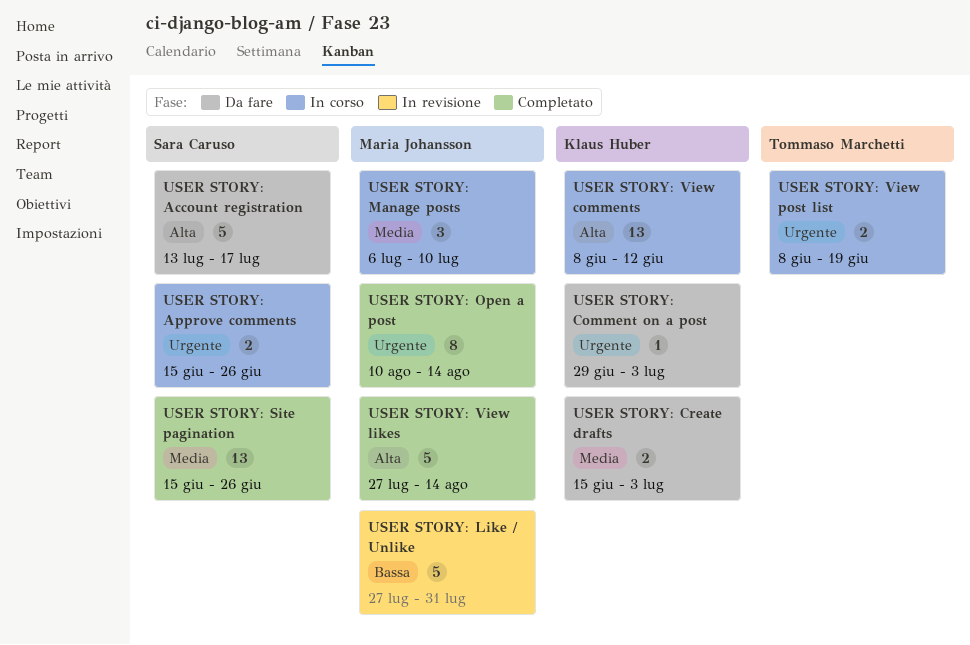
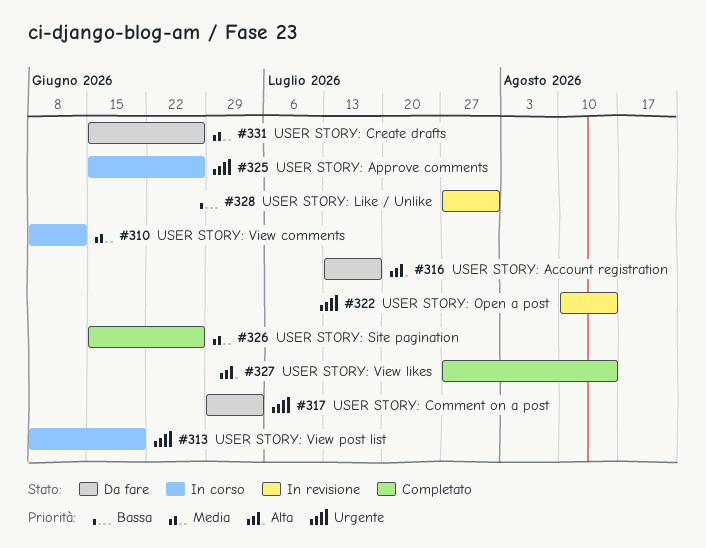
USER STORY: Create drafts, due: Jul 3 -> Jun 26
USER STORY: Manage posts: present -> none
USER STORY: Open a post, status: Completato -> In revisione
USER STORY: View comments, priority: Alta -> Media

